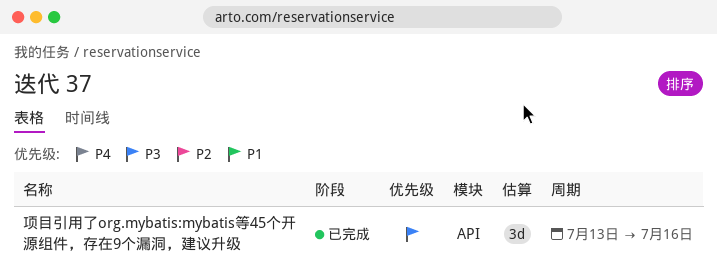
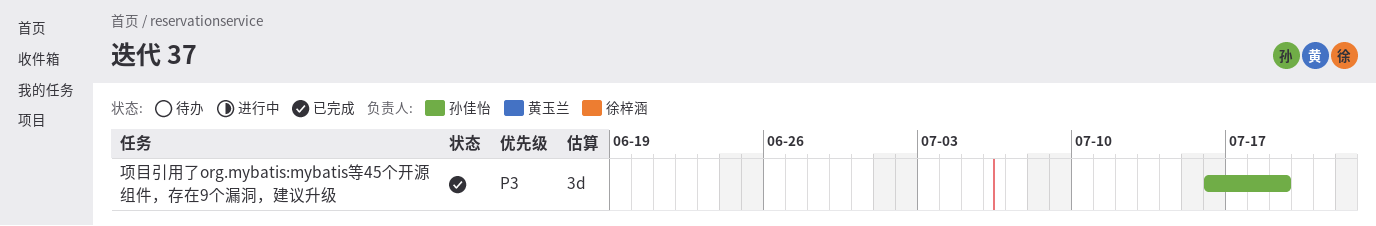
项目引用了org.mybatis:mybatis等45个开源组件，存在9个漏洞，建议升级, start: Jul 13 -> Jul 16
项目引用了org.mybatis:mybatis等45个开源组件，存在9个漏洞，建议升级, due: Jul 16 -> Jul 19

